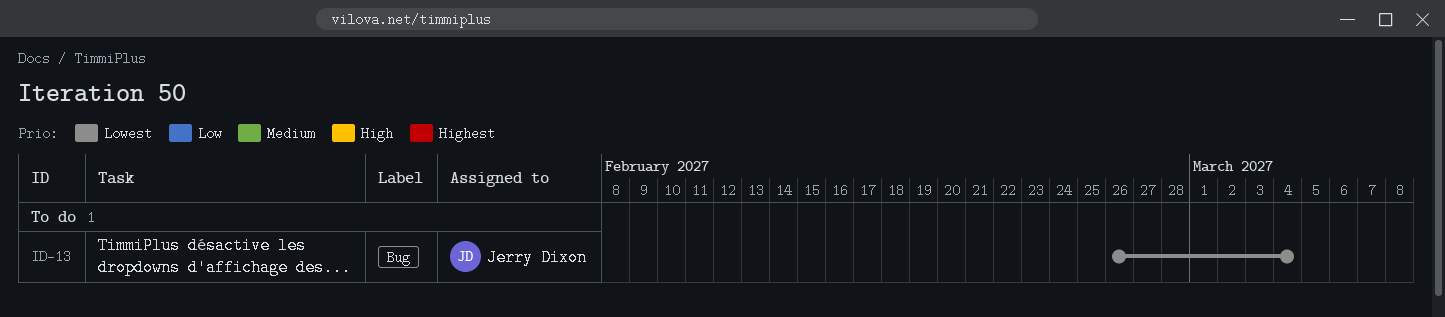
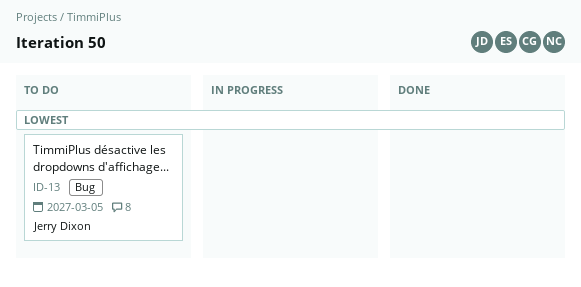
ID-13, due: Mar 4 -> Mar 5

